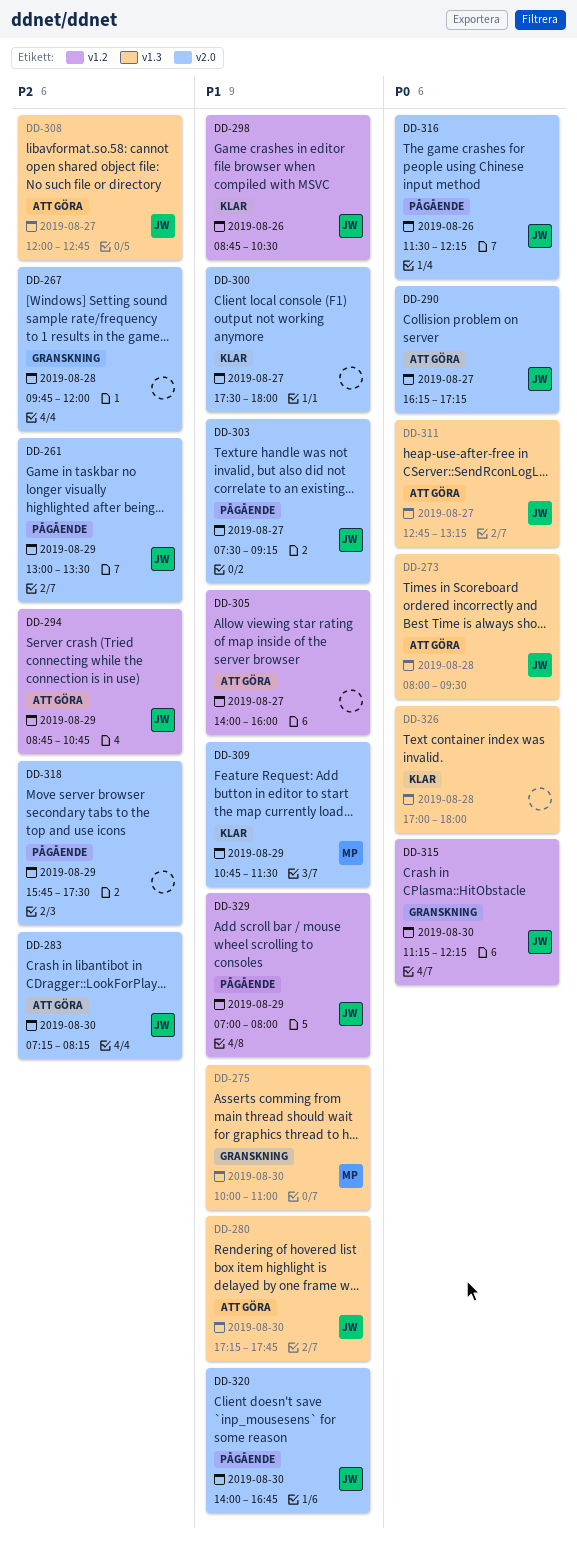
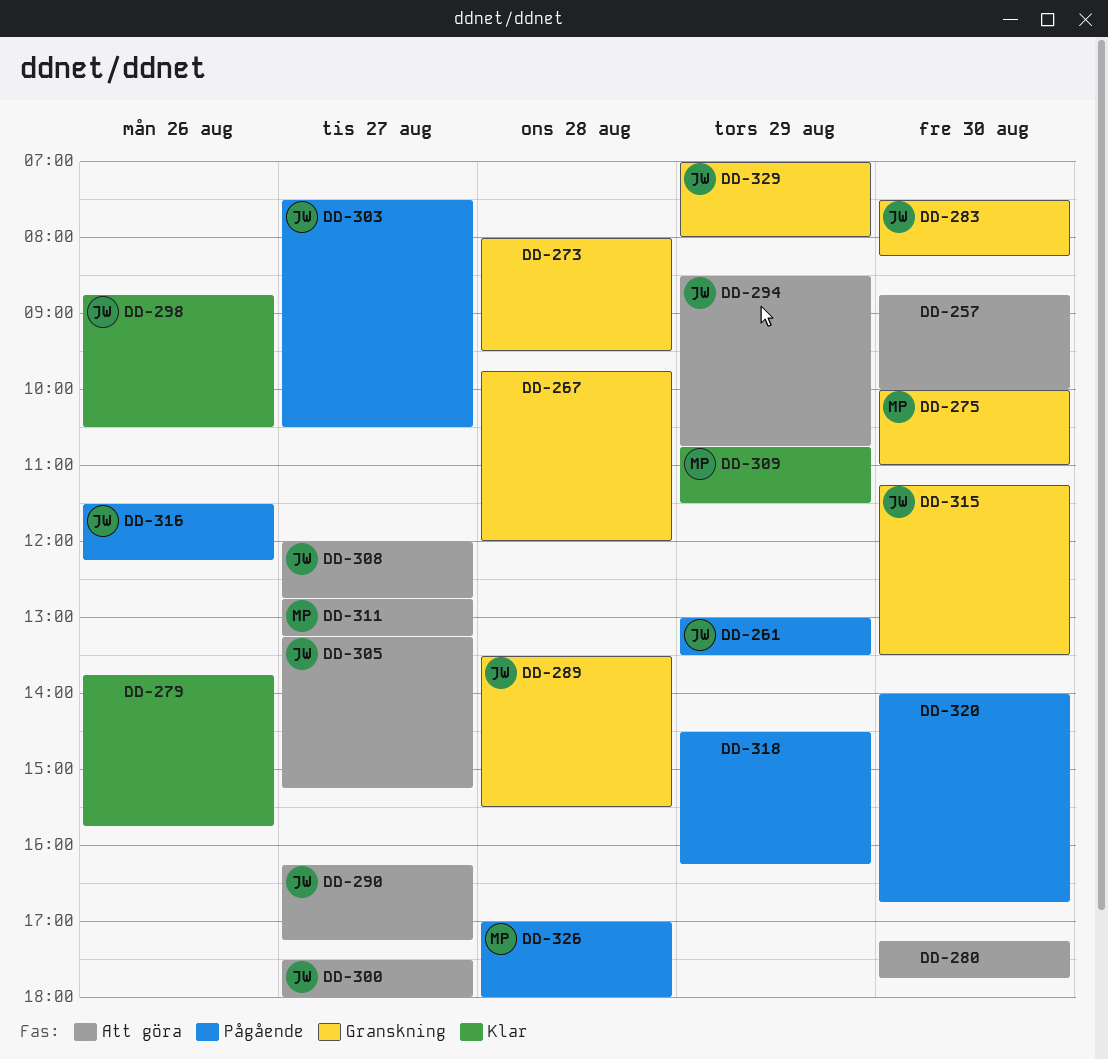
DD-257: none -> present
DD-273, status: Att göra -> Granskning
DD-273, owner: JW -> none
DD-279: none -> present
DD-280, owner: JW -> none
DD-283, status: Att göra -> Granskning
DD-283, begins: 07:15 -> 07:30
DD-289: none -> present
DD-294, begins: 08:45 -> 08:30
DD-300, status: Klar -> Att göra
DD-300, owner: none -> JW
DD-303, ends: 09:15 -> 10:30
DD-305, owner: none -> JW
DD-305, begins: 14:00 -> 13:15
DD-305, ends: 16:00 -> 15:15
DD-311, owner: JW -> MP
DD-315, ends: 12:15 -> 13:30
DD-318, begins: 15:45 -> 14:30
DD-318, ends: 17:30 -> 16:15
DD-320, owner: JW -> none
DD-326, status: Klar -> Pågående
DD-326, owner: none -> MP
DD-329, status: Pågående -> Granskning

